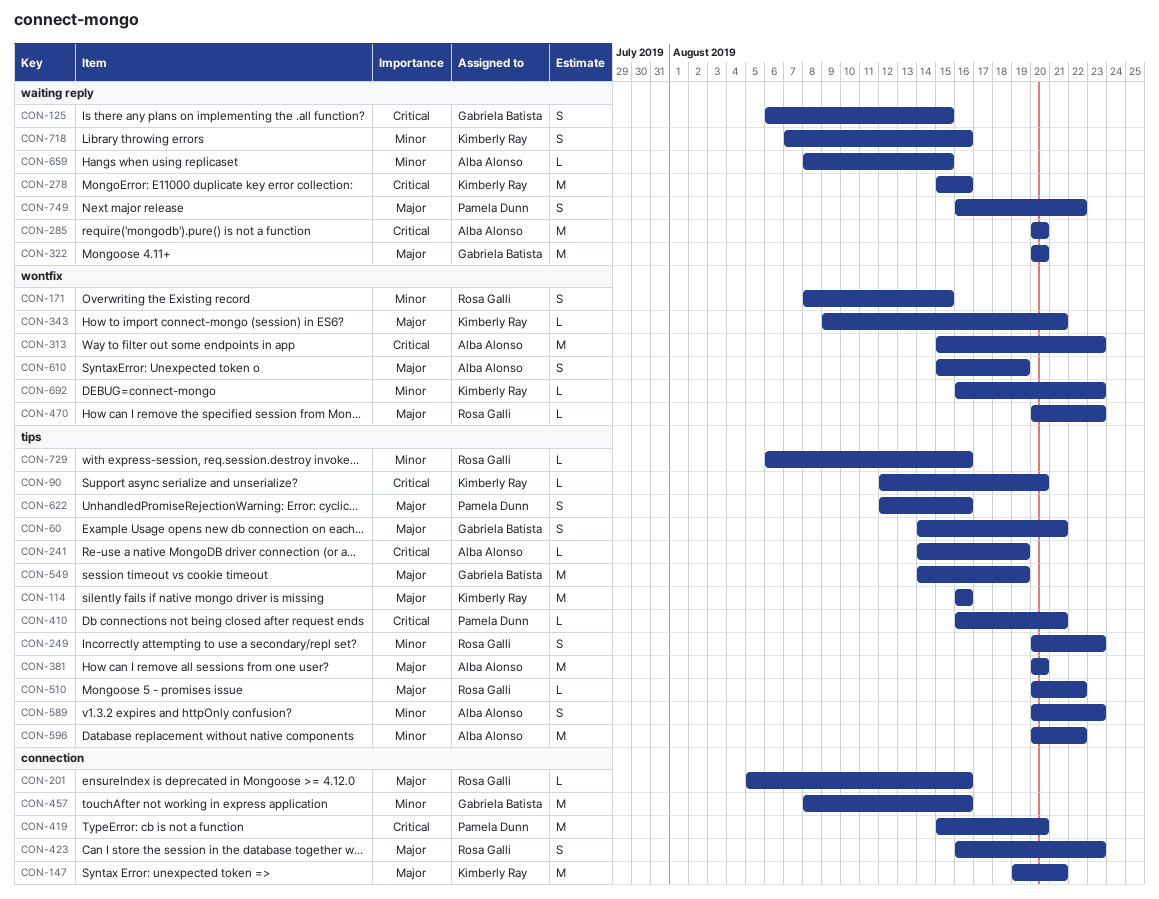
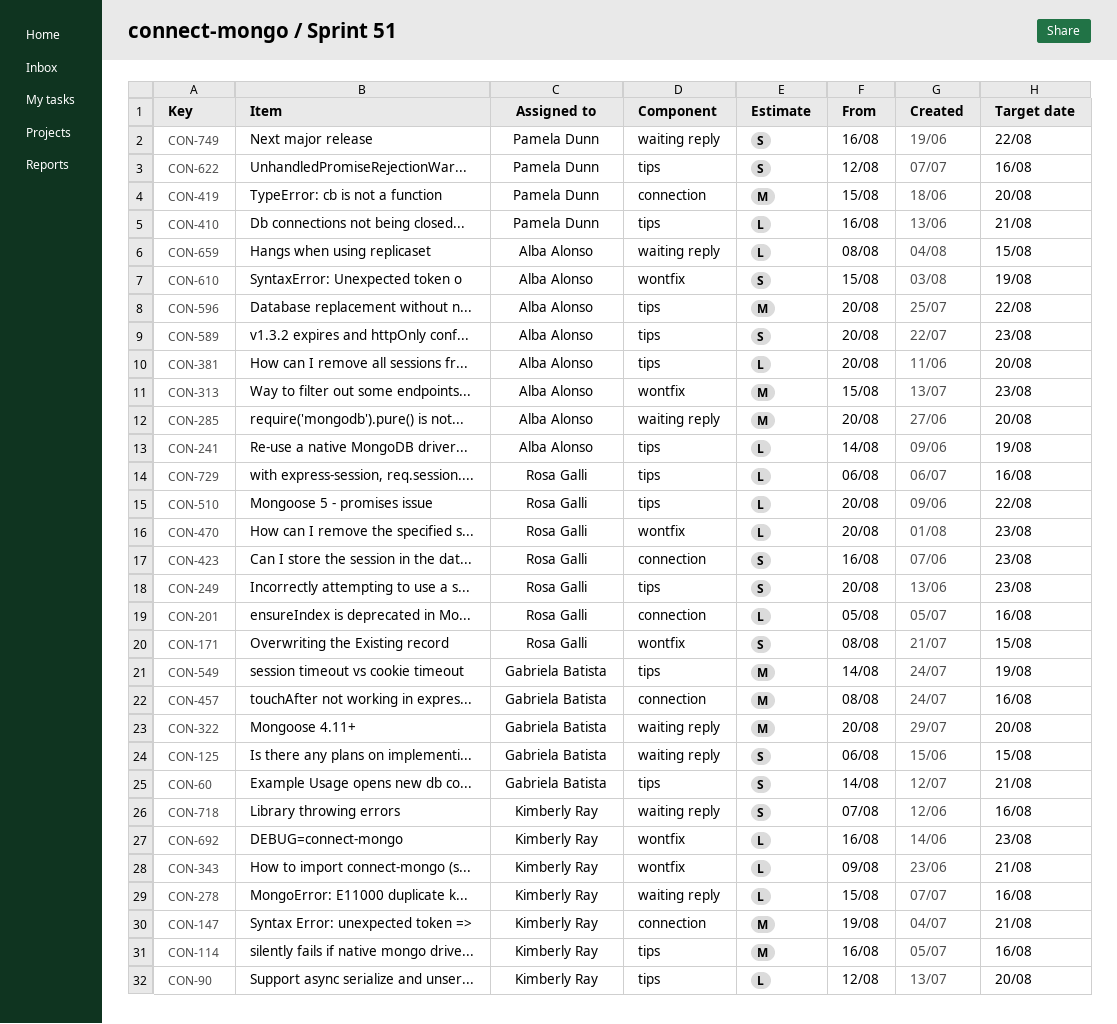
CON-278, estimate: M -> L
CON-381, estimate: M -> L

